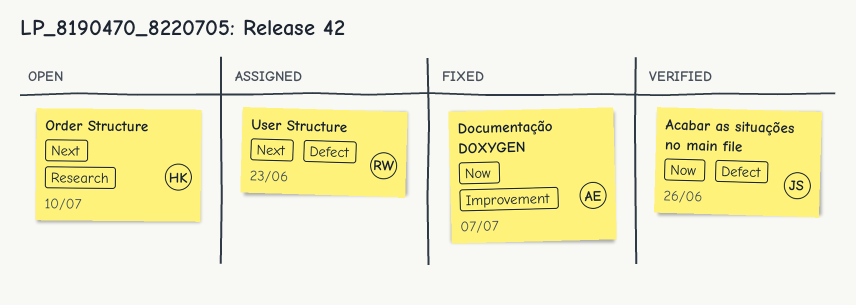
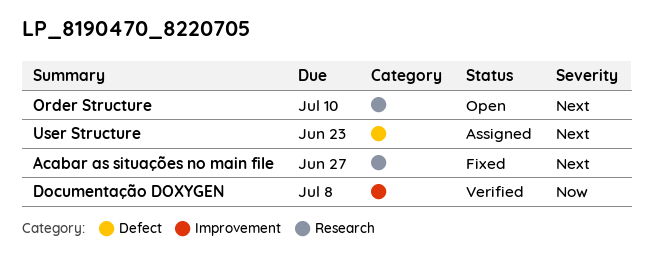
Acabar as situações no main file, status: Verified -> Fixed
Acabar as situações no main file, priority: Now -> Next
Acabar as situações no main file, label: Defect -> Research
Acabar as situações no main file, due: Jun 26 -> Jun 27
Documentação DOXYGEN, status: Fixed -> Verified
Documentação DOXYGEN, due: Jul 7 -> Jul 8

